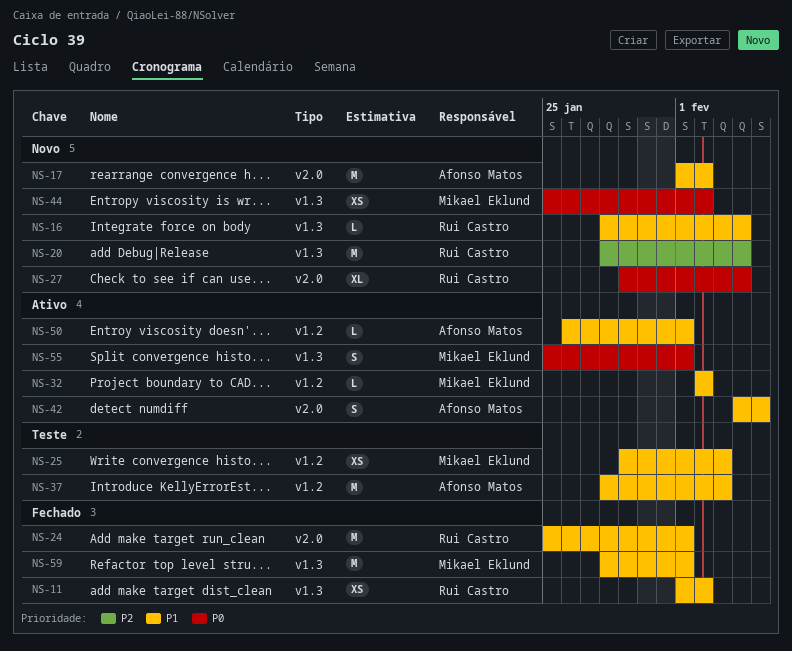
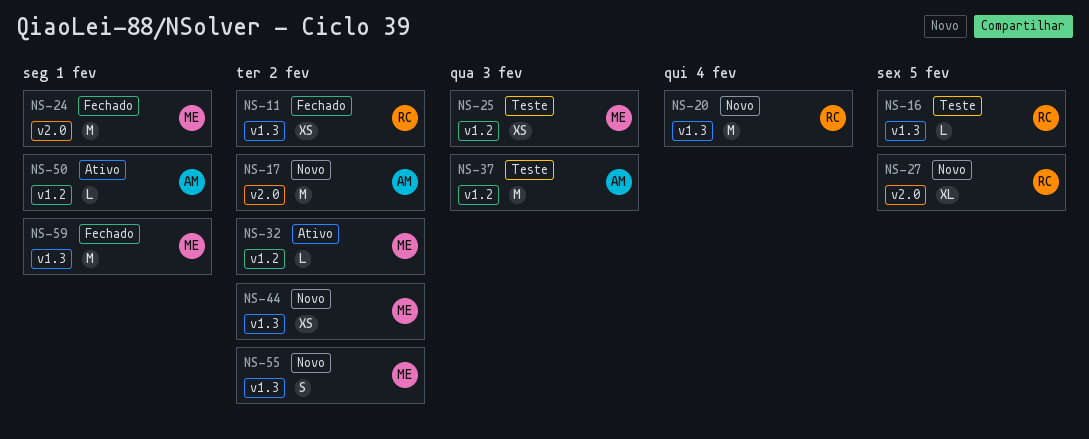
NS-16, status: Novo -> Teste
NS-16, due: Feb 4 -> Feb 5
NS-24, owner: Rui Castro -> Mikael Eklund
NS-27, due: Feb 4 -> Feb 5
NS-42: present -> none
NS-55, status: Ativo -> Novo
NS-55, due: Feb 1 -> Feb 2

